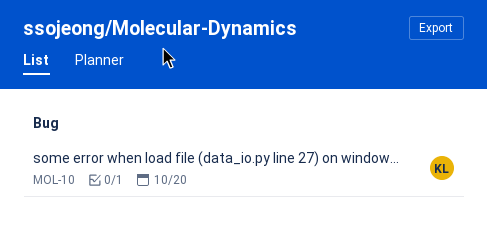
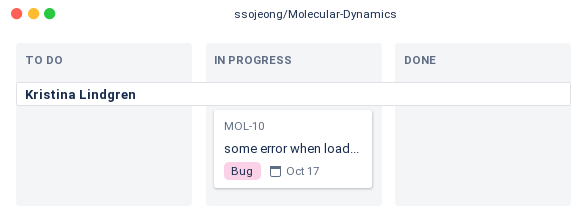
MOL-10, due: Oct 20 -> Oct 17

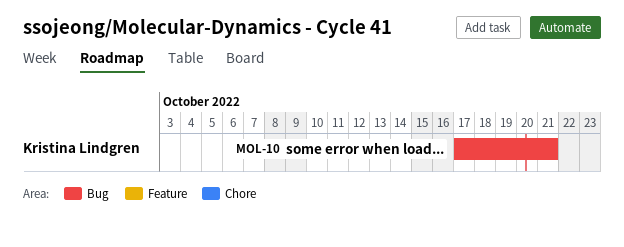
MOL-10, due: Oct 17 -> Oct 21

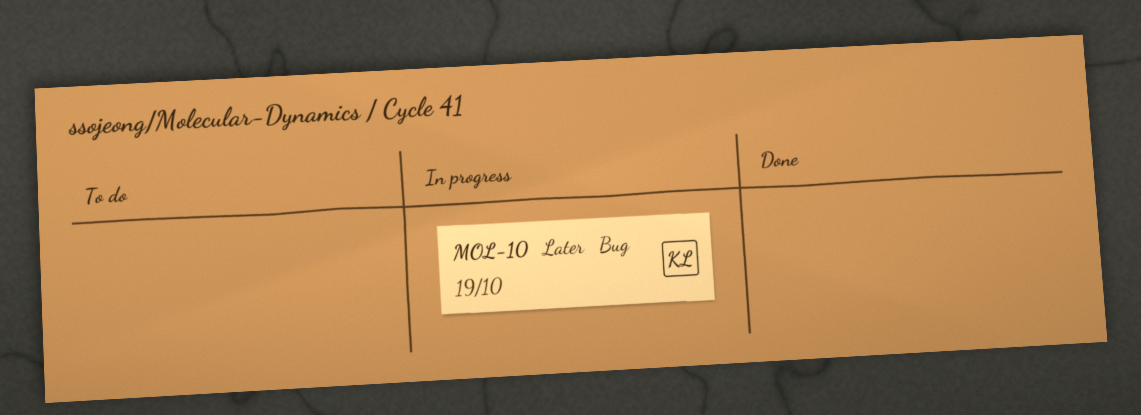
MOL-10, due: Oct 21 -> Oct 19

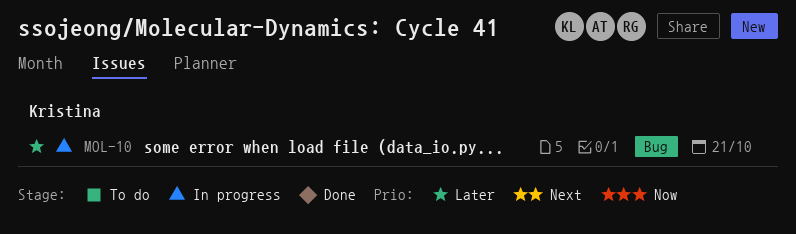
MOL-10, due: Oct 19 -> Oct 21

